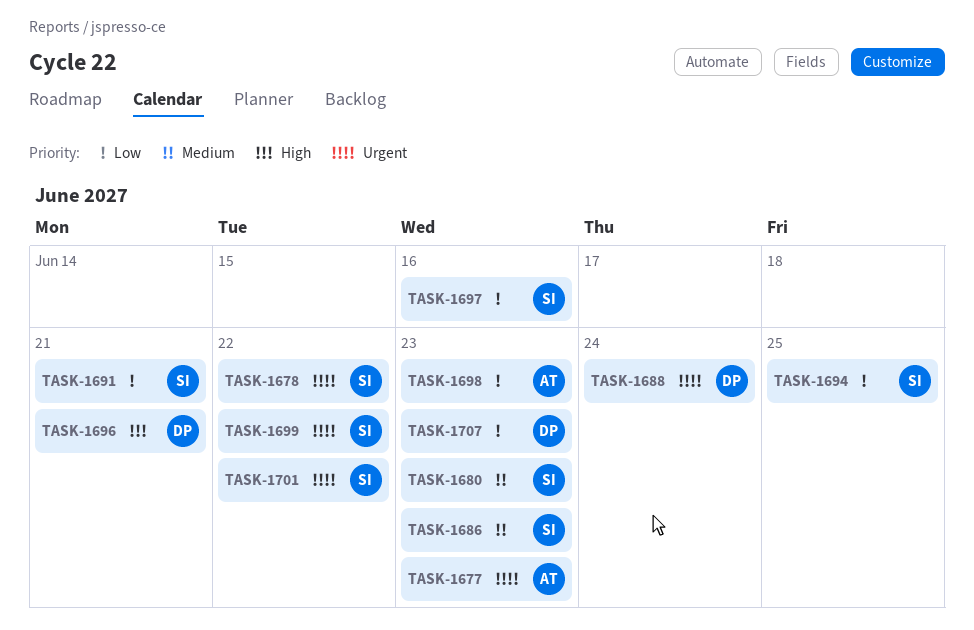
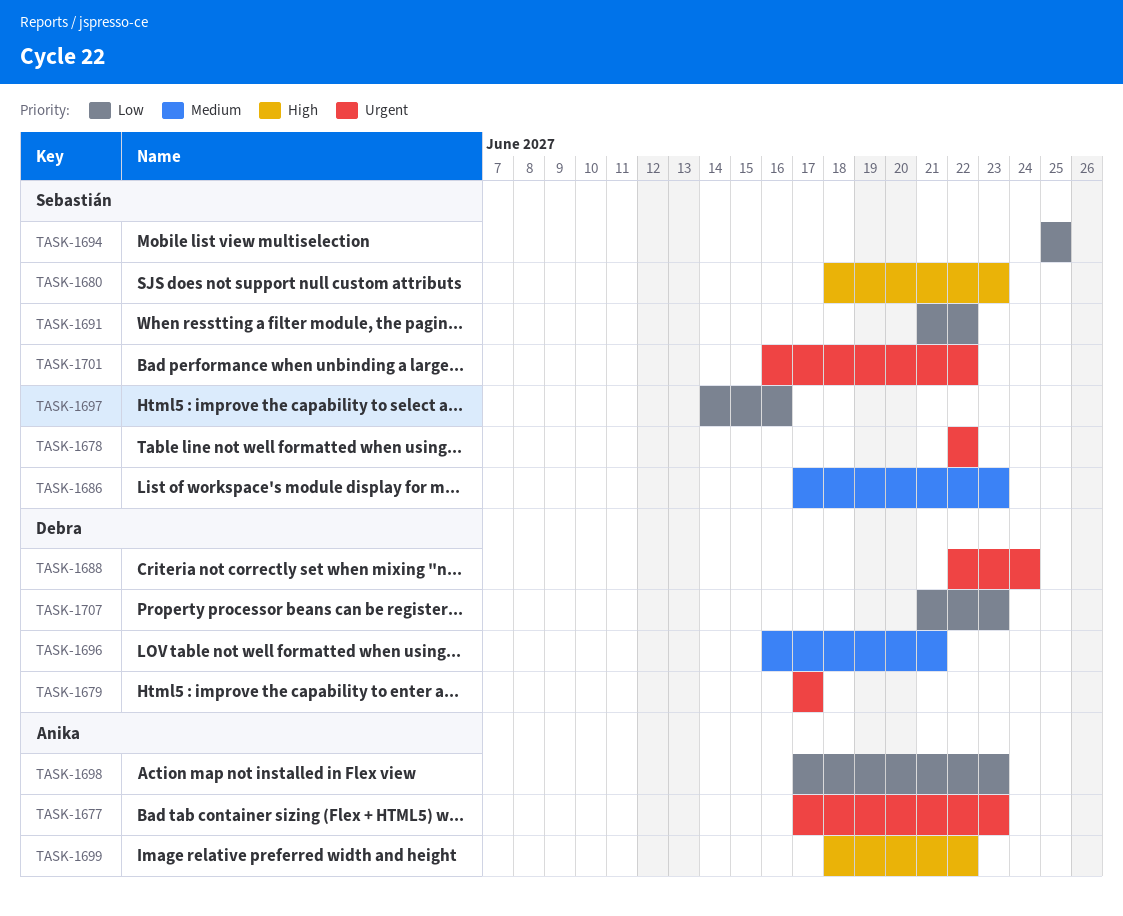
TASK-1679: none -> present
TASK-1680, priority: Medium -> High
TASK-1691, due: Jun 21 -> Jun 22
TASK-1696, priority: High -> Medium
TASK-1699, owner: Sebastián -> Anika
TASK-1699, priority: Urgent -> High

